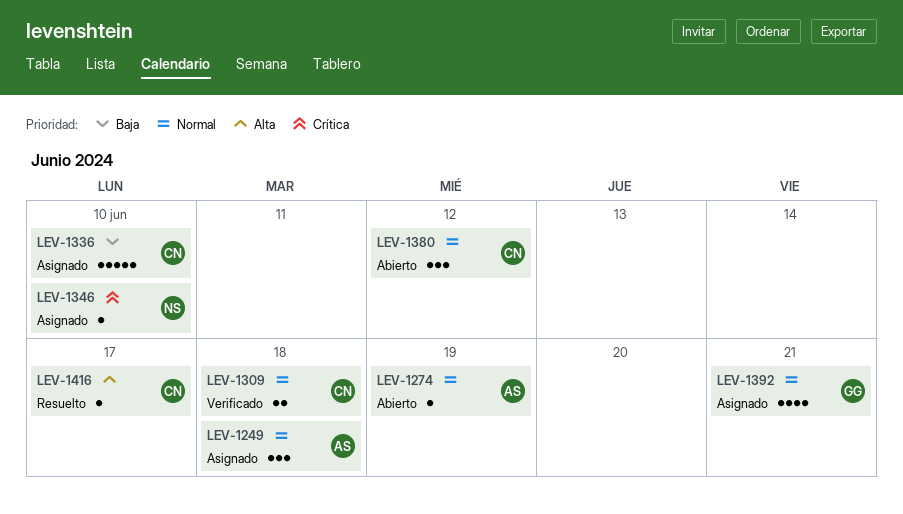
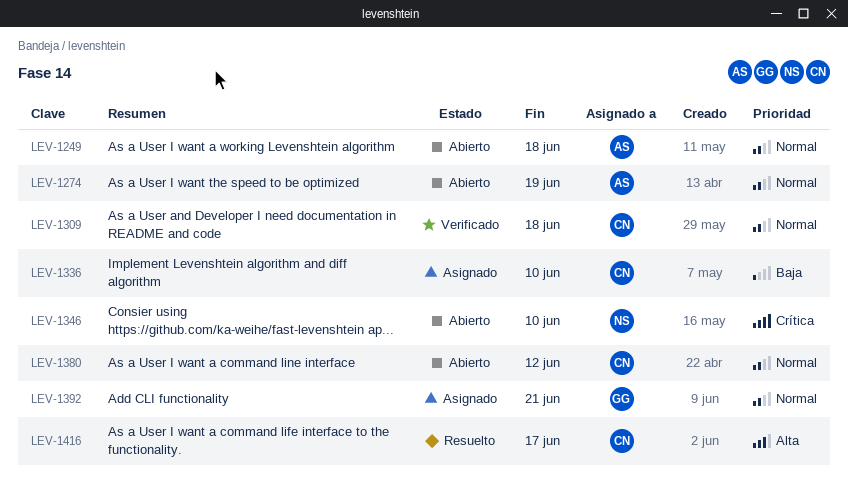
LEV-1249, status: Asignado -> Abierto
LEV-1346, status: Asignado -> Abierto

